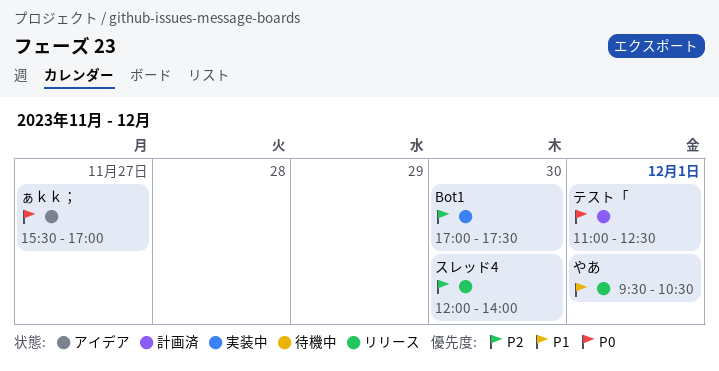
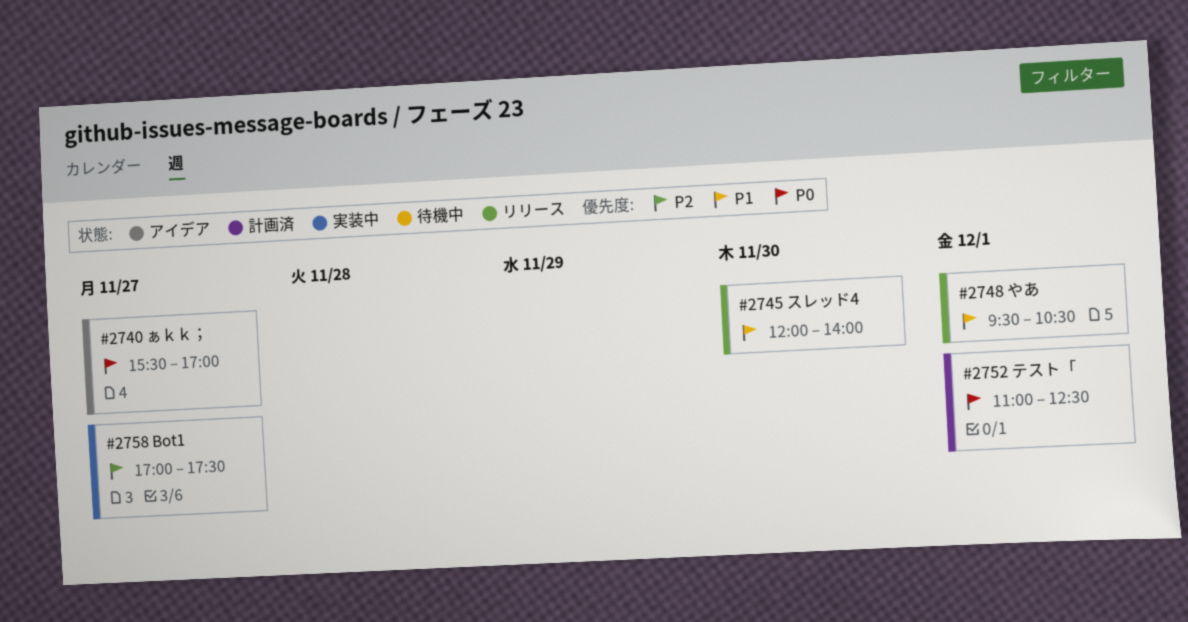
Bot1, day: Nov 30 -> Nov 27
スレッド4, priority: P2 -> P1

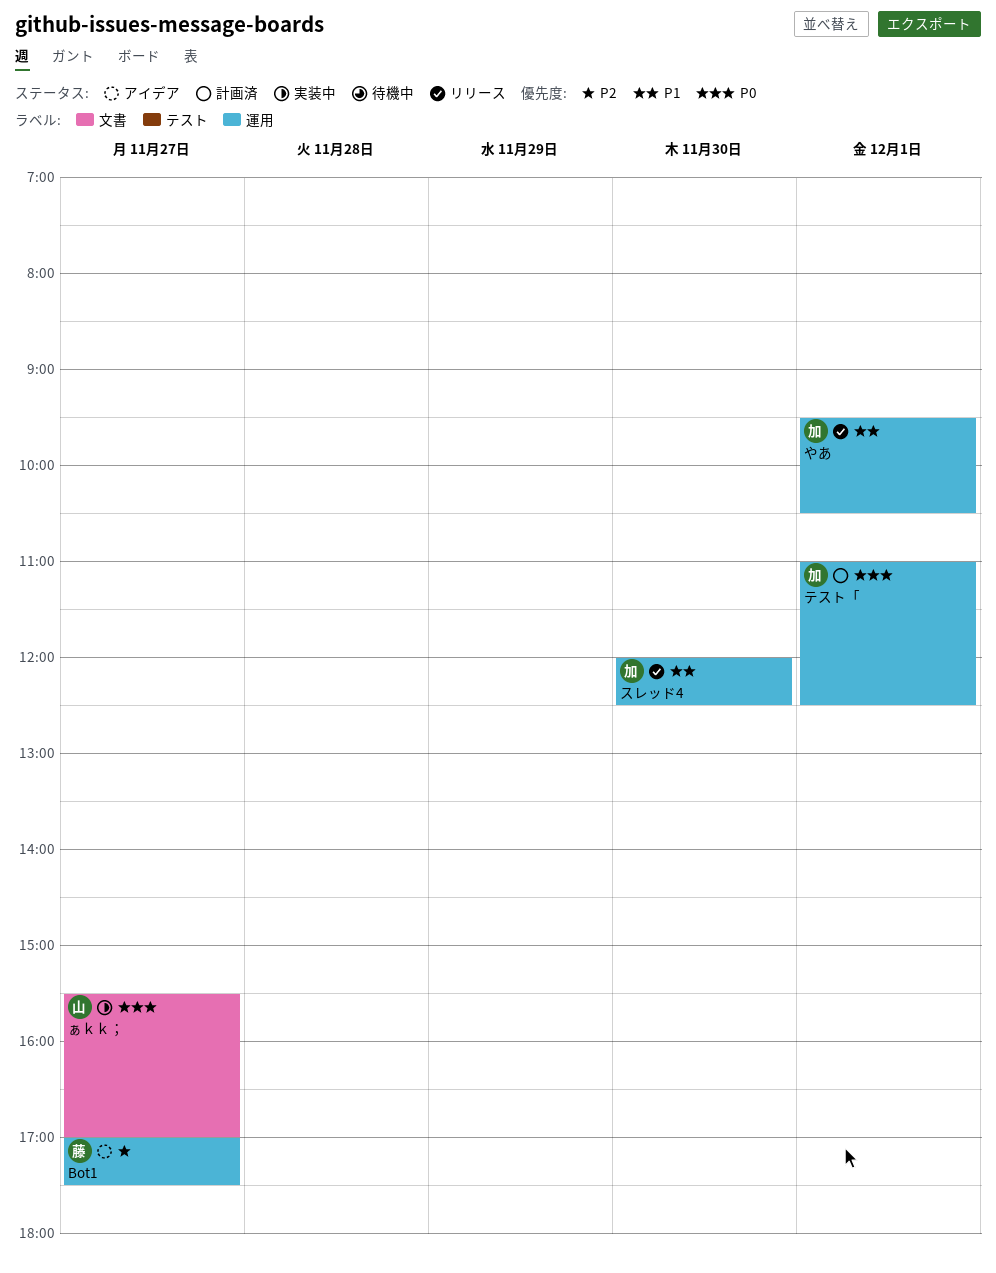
Bot1, status: 実装中 -> アイデア
ぁｋｋ；, status: アイデア -> 実装中
スレッド4, ends: 14:00 -> 12:30

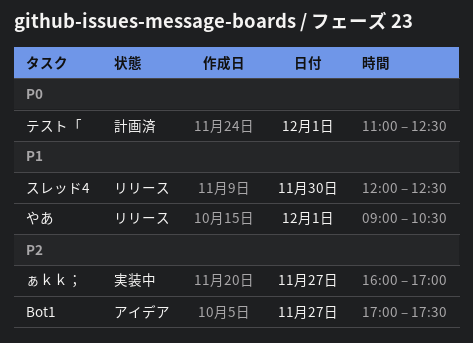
ぁｋｋ；, priority: P0 -> P2
ぁｋｋ；, begins: 15:30 -> 16:00
やあ, begins: 09:30 -> 09:00

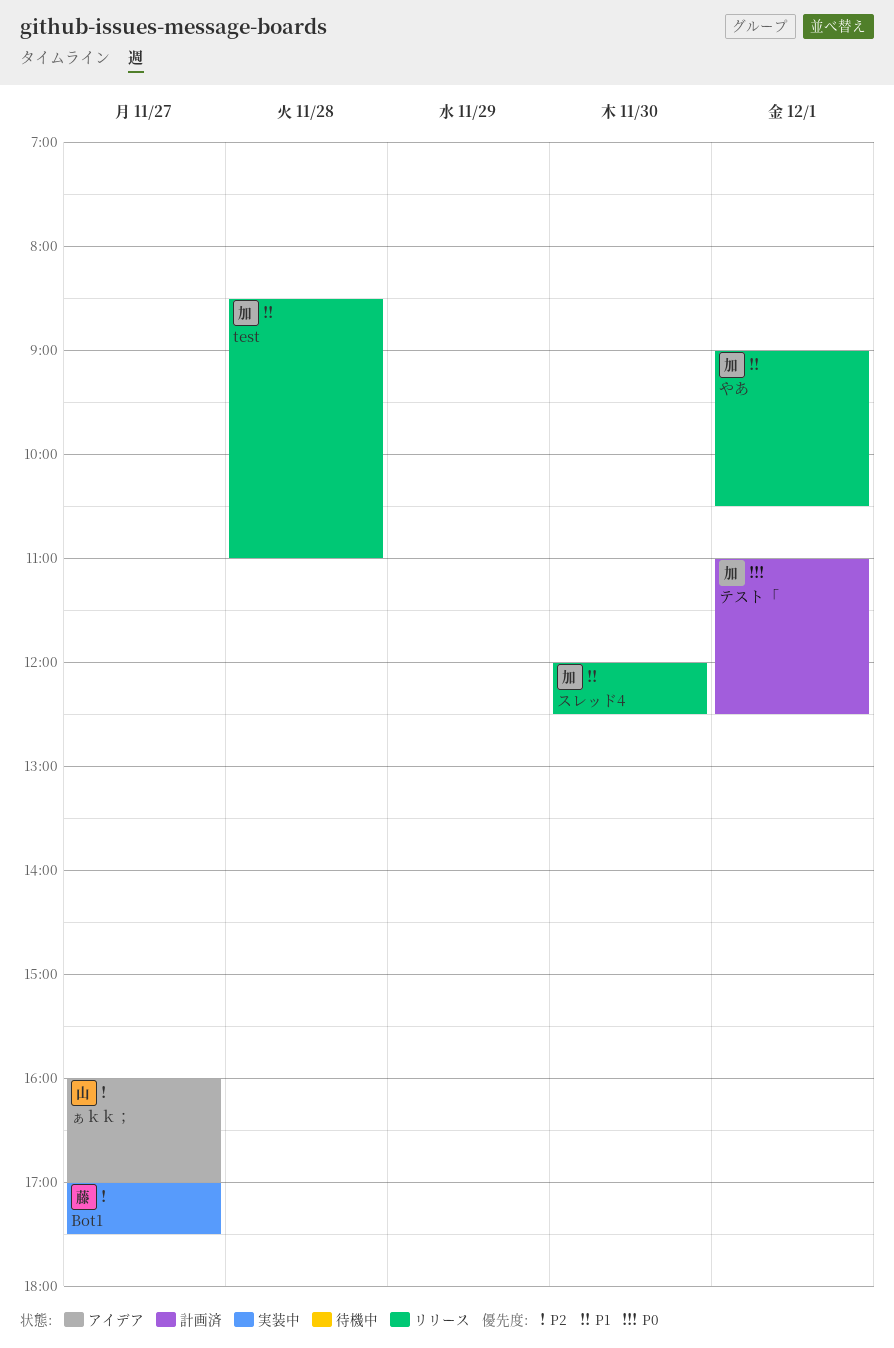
Bot1, status: アイデア -> 実装中
test: none -> present
ぁｋｋ；, status: 実装中 -> アイデア

